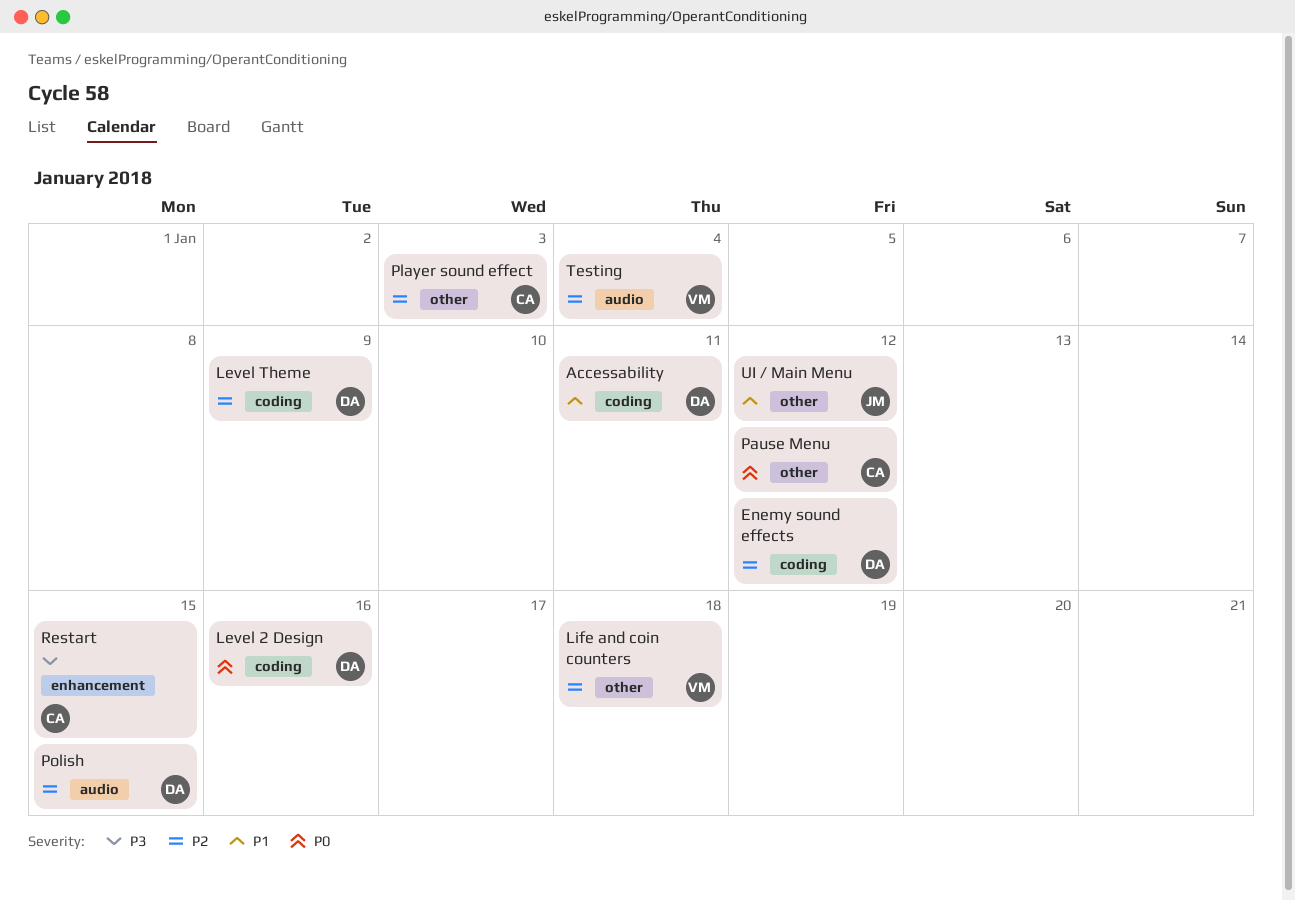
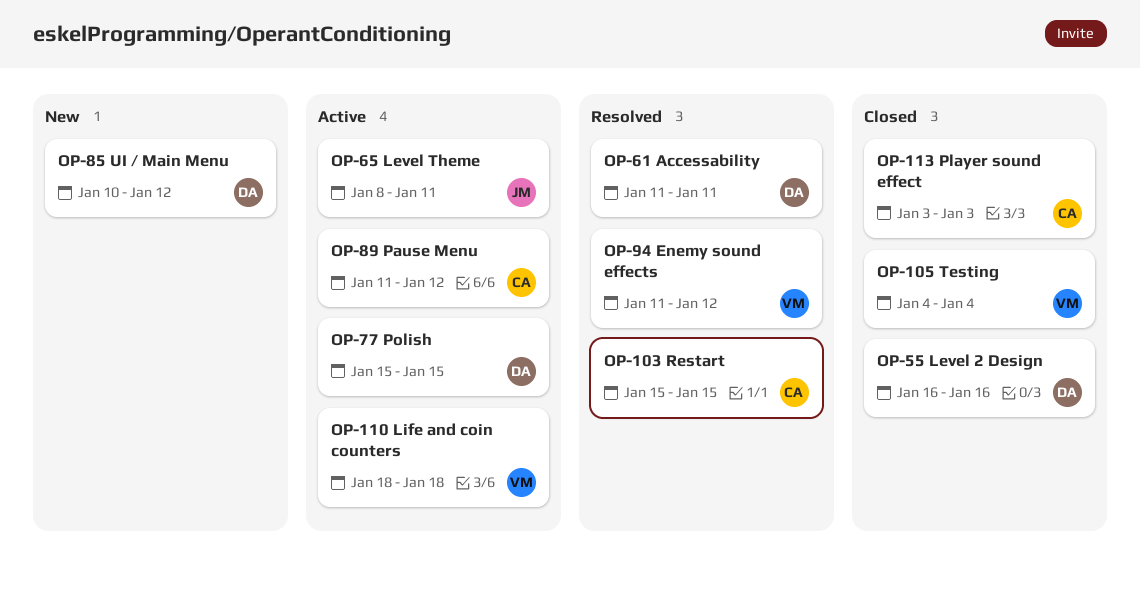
Enemy sound effects, owner: DA -> VM
Level Theme, owner: DA -> JM
Level Theme, due: Jan 9 -> Jan 11
UI / Main Menu, owner: JM -> DA

